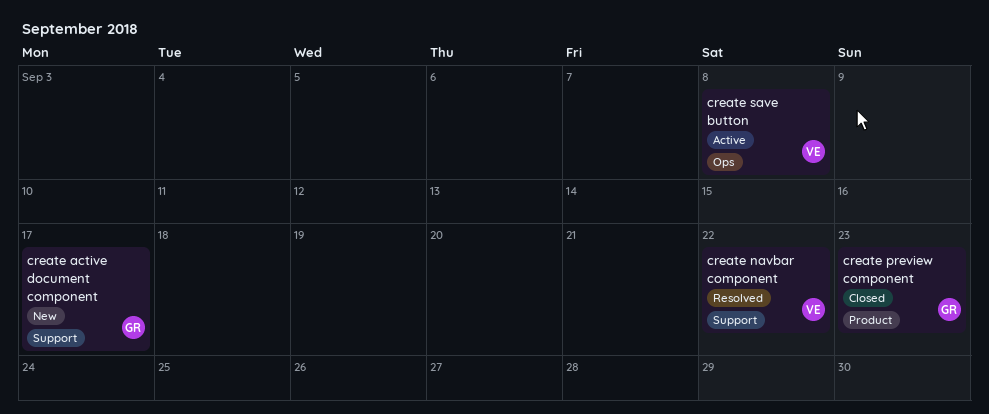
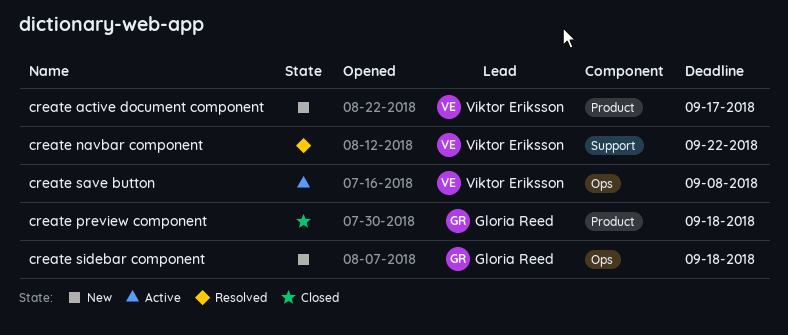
create active document component, owner: Gloria Reed -> Viktor Eriksson
create active document component, label: Support -> Product
create preview component, due: Sep 23 -> Sep 18
create sidebar component: none -> present

